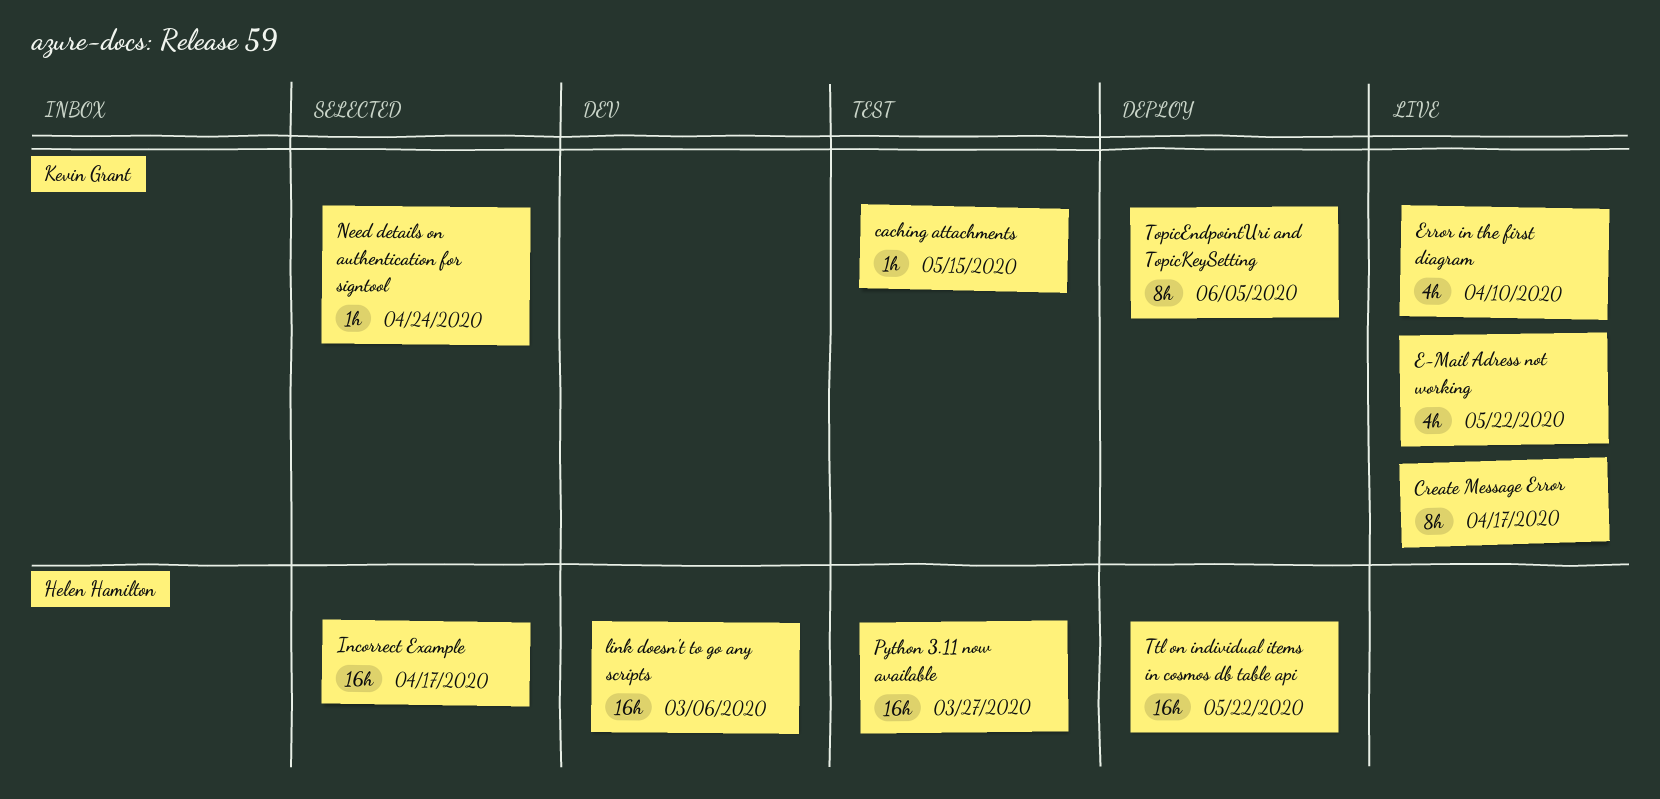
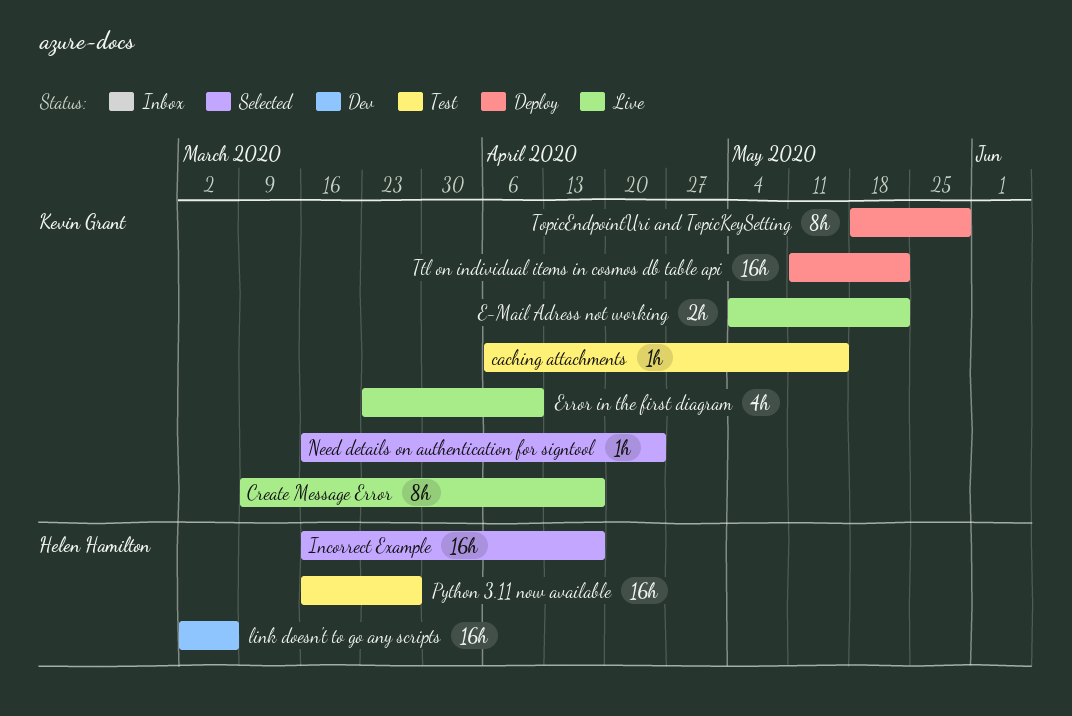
E-Mail Adress not working, estimate: 4h -> 2h
TopicEndpointUri and TopicKeySetting, due: Jun 5 -> May 29
Ttl on individual items in cosmos db table api, owner: Helen Hamilton -> Kevin Grant

